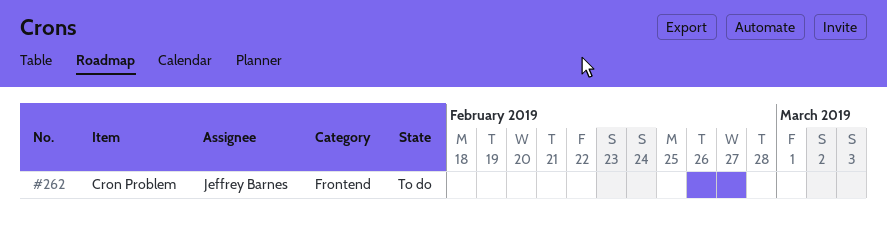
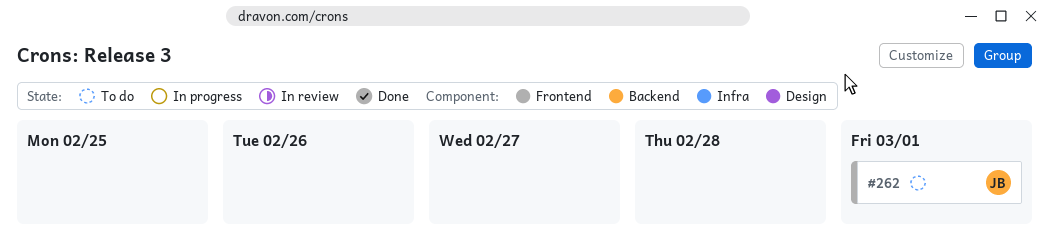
#262, due: Feb 27 -> Mar 1

